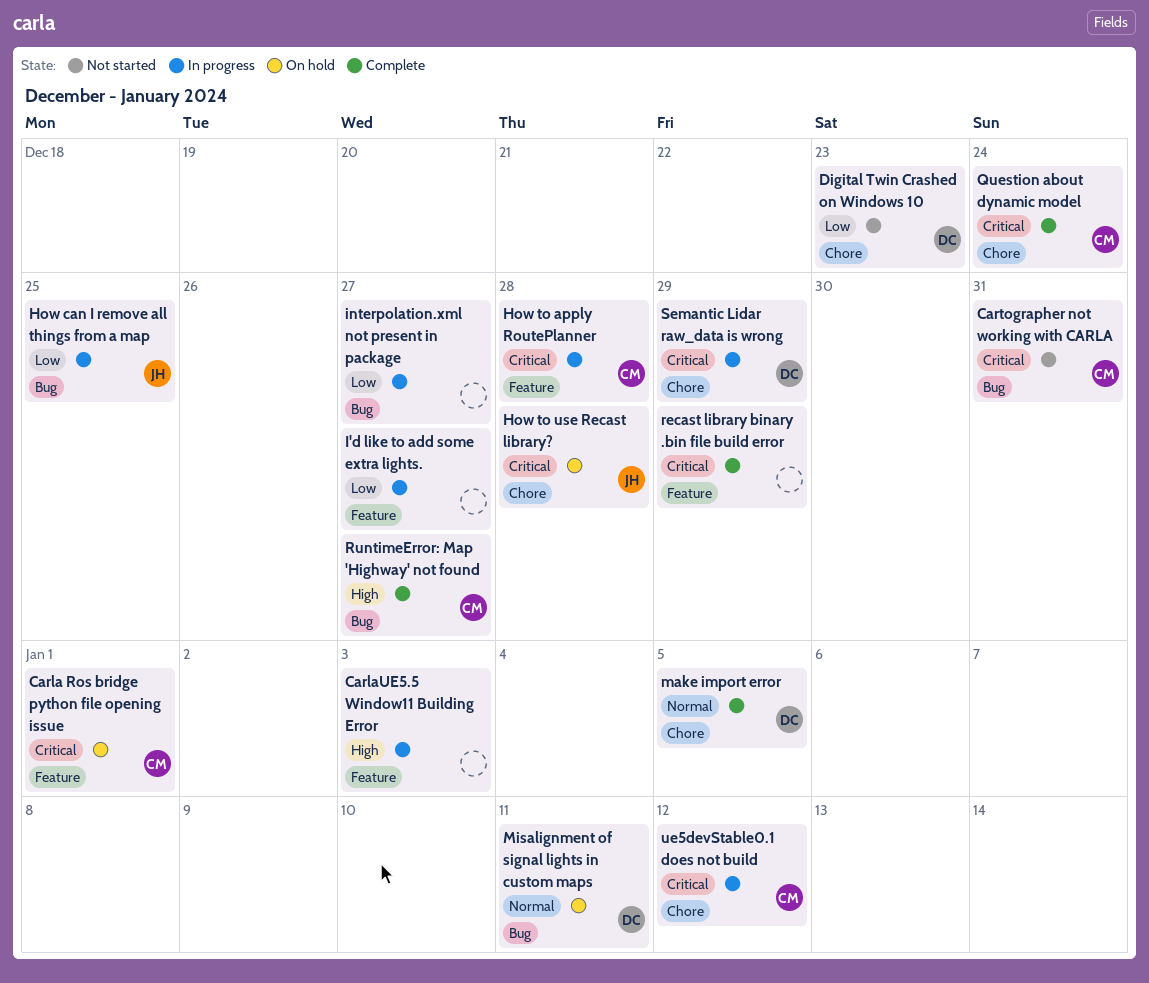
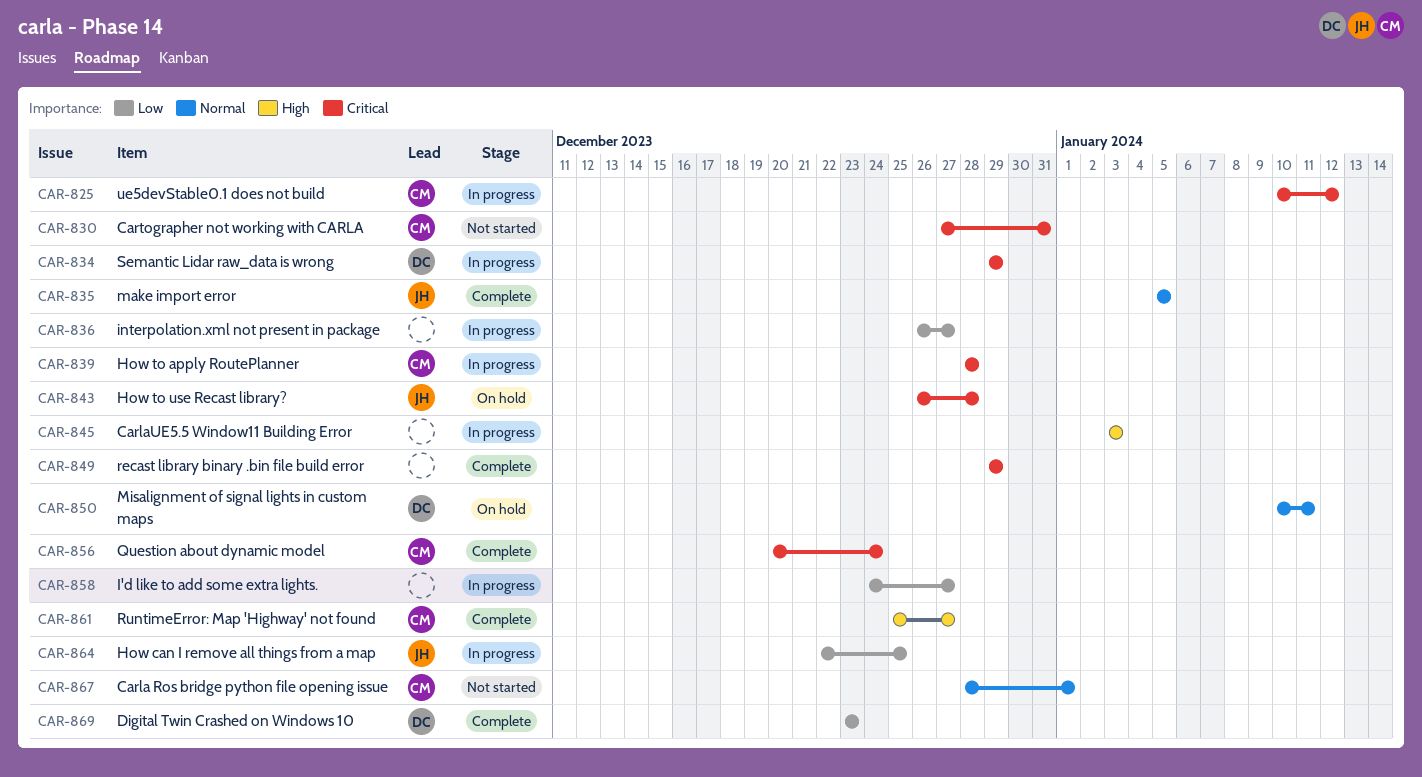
Carla Ros bridge python file opening issue, status: On hold -> Not started
Carla Ros bridge python file opening issue, priority: Critical -> Normal
Digital Twin Crashed on Windows 10, status: Not started -> Complete
make import error, owner: DC -> JH

